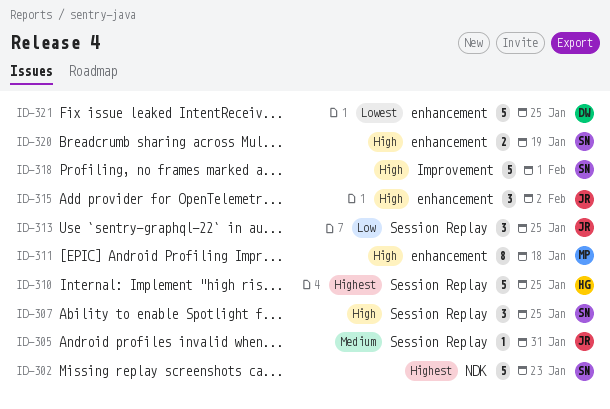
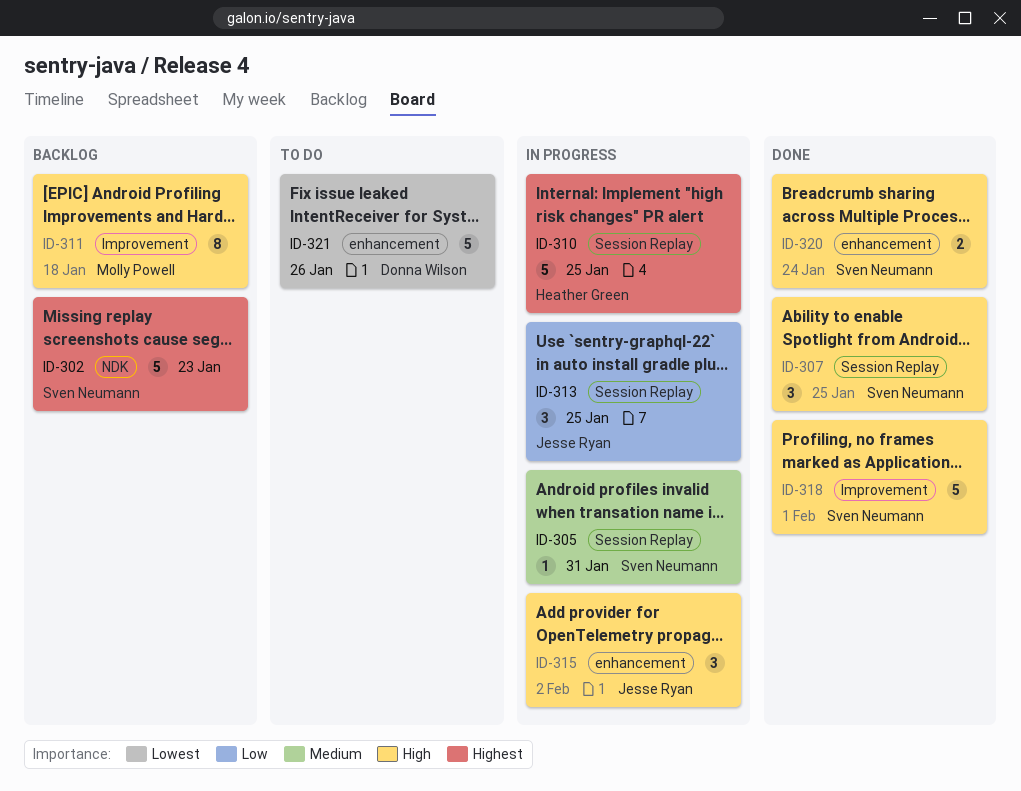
ID-305, owner: Jesse Ryan -> Sven Neumann
ID-311, label: enhancement -> Improvement
ID-320, due: Jan 19 -> Jan 24
ID-321, due: Jan 25 -> Jan 26

